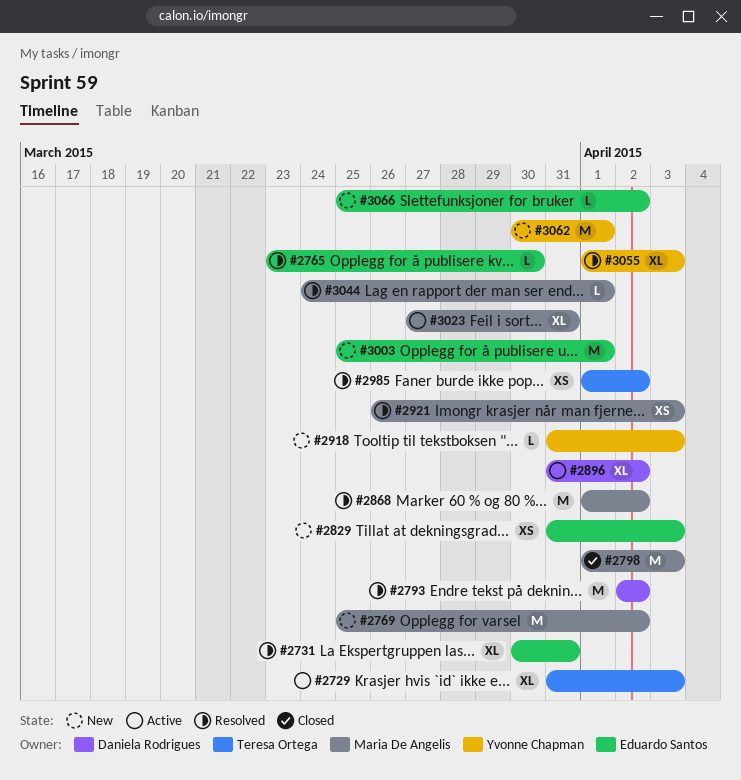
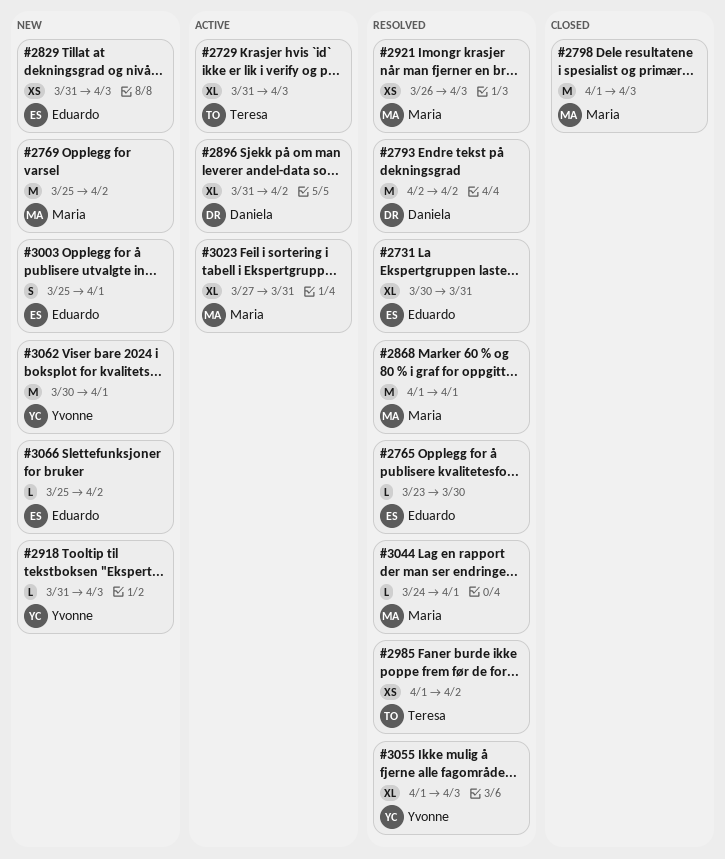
#2868, due: Apr 2 -> Apr 1
#3003, estimate: M -> S

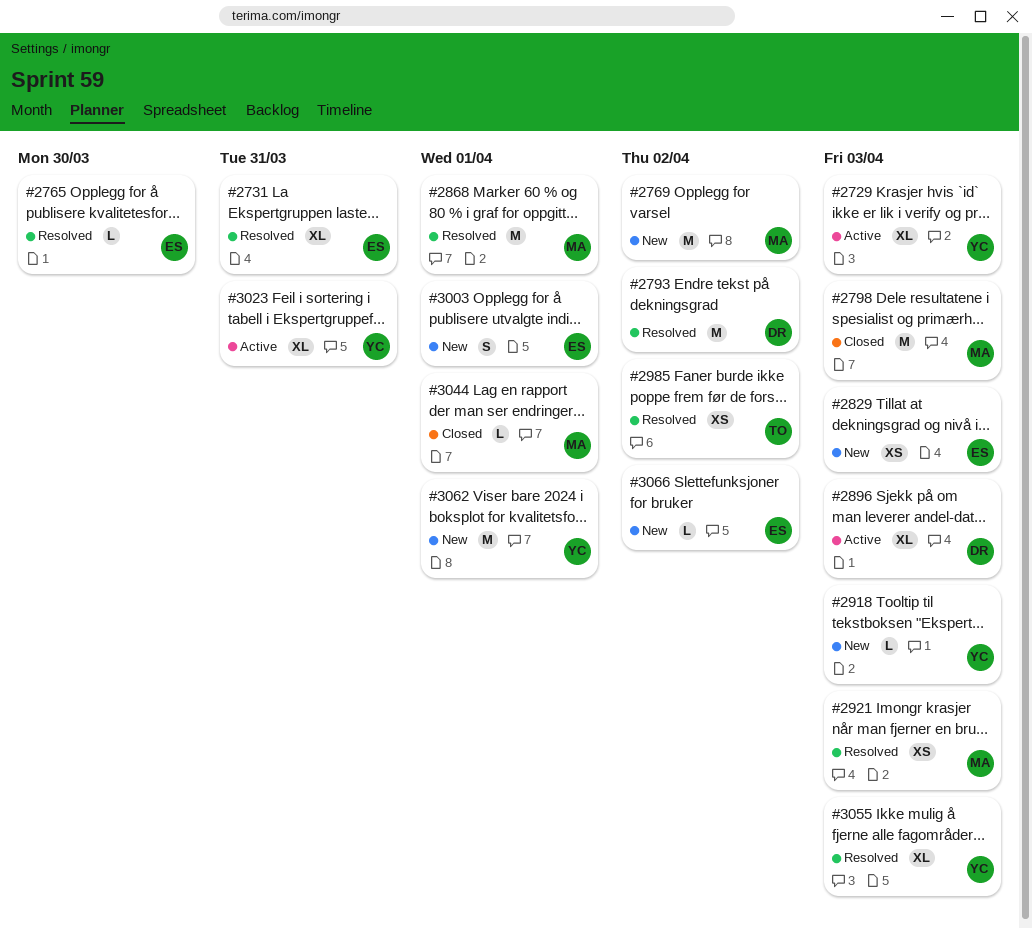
#2729, owner: Teresa -> Yvonne
#2896, due: Apr 2 -> Apr 3
#3023, owner: Maria -> Yvonne
#3044, status: Resolved -> Closed

